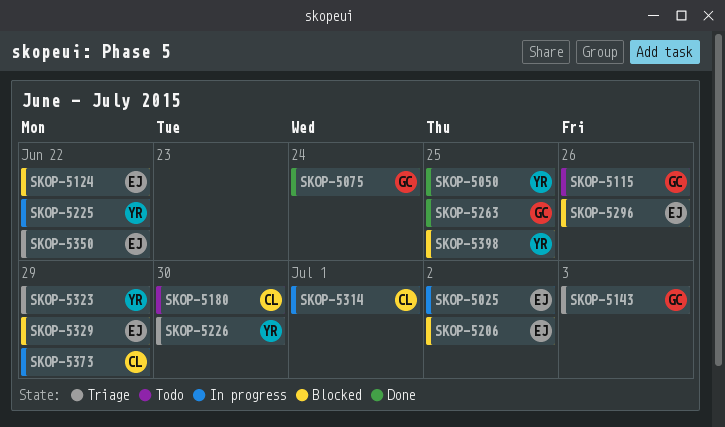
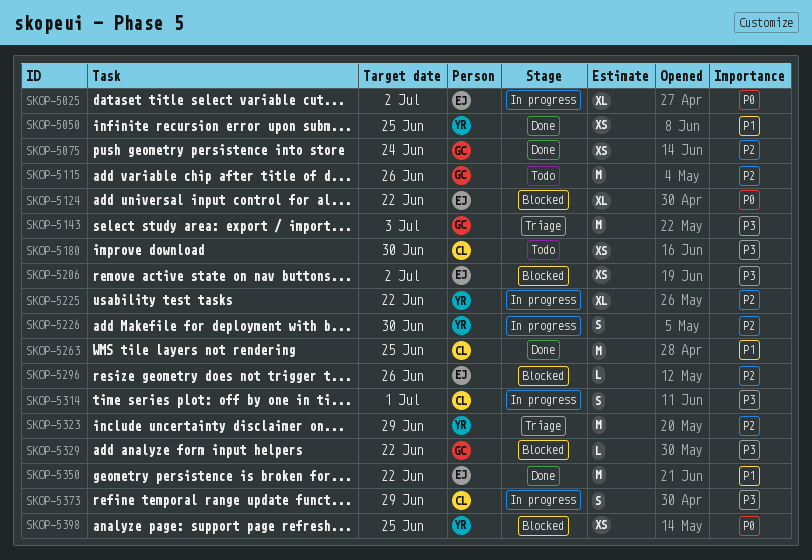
SKOP-5226, status: Triage -> In progress
SKOP-5263, owner: GC -> CL
SKOP-5329, owner: EJ -> GC
SKOP-5329, due: Jun 29 -> Jun 22
SKOP-5350, status: Triage -> Done

